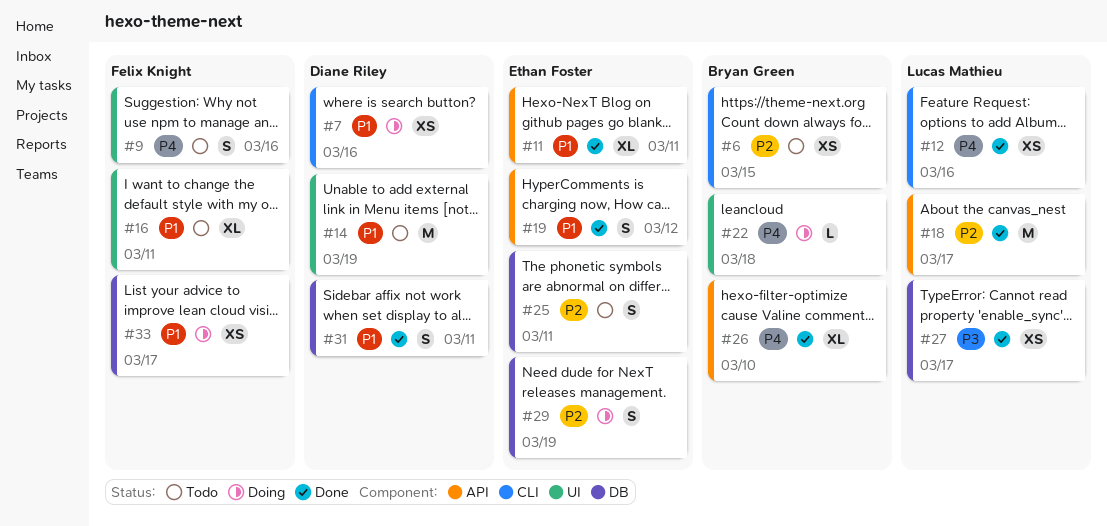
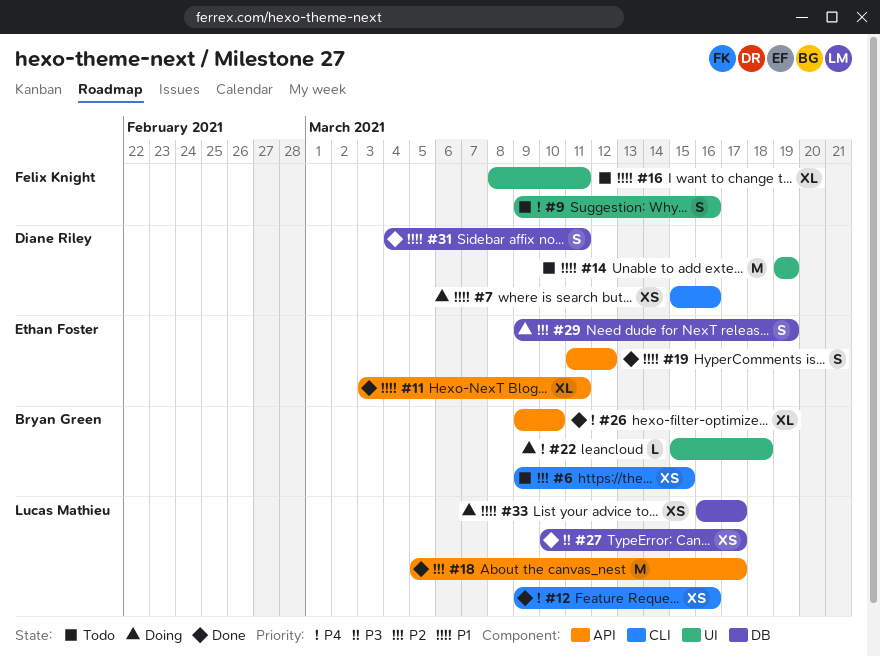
#25: present -> none
#33, owner: Felix Knight -> Lucas Mathieu

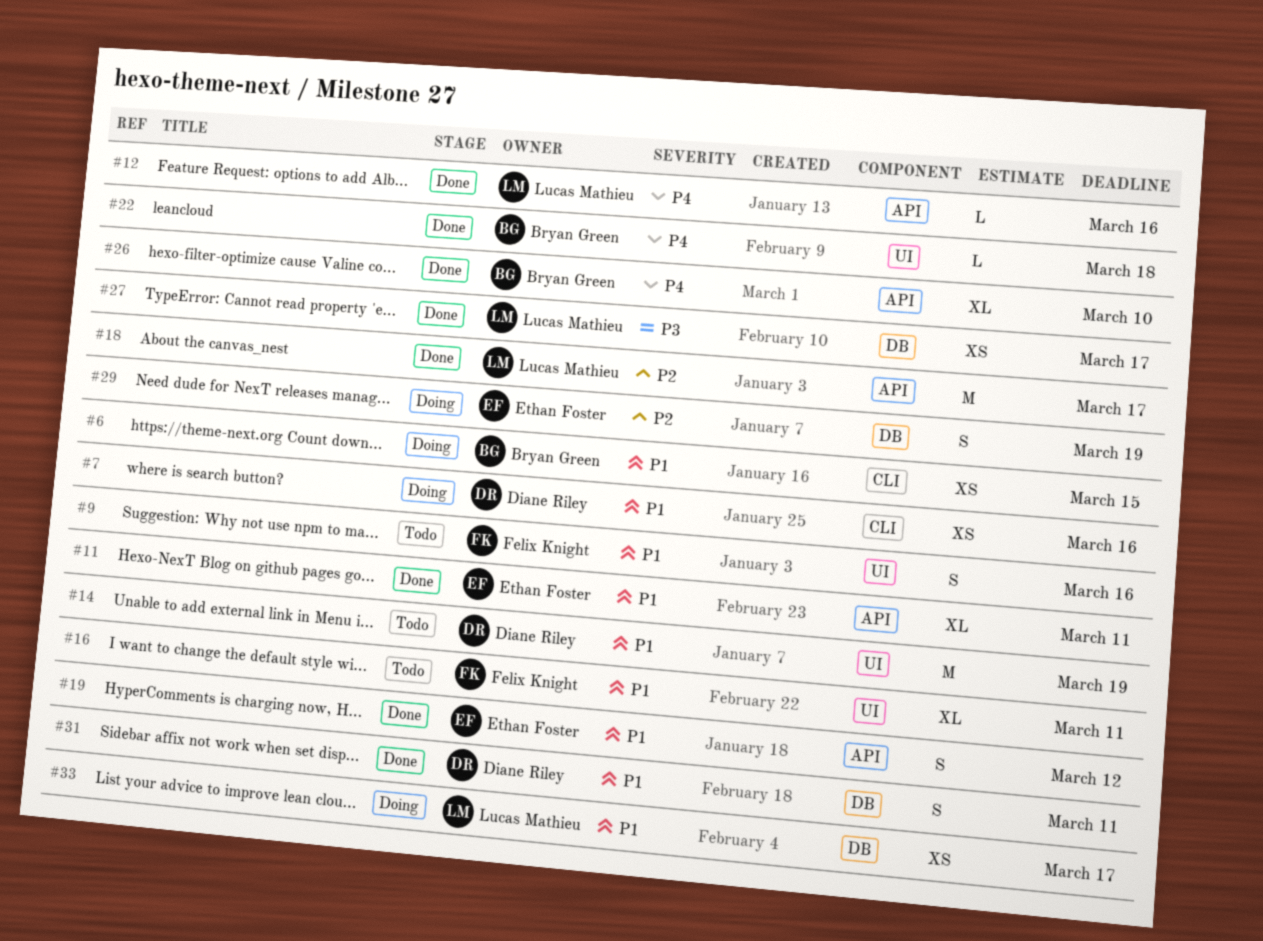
#6, status: Todo -> Doing
#6, priority: P2 -> P1
#9, priority: P4 -> P1
#12, label: CLI -> API
#12, estimate: XS -> L
#22, status: Doing -> Done

